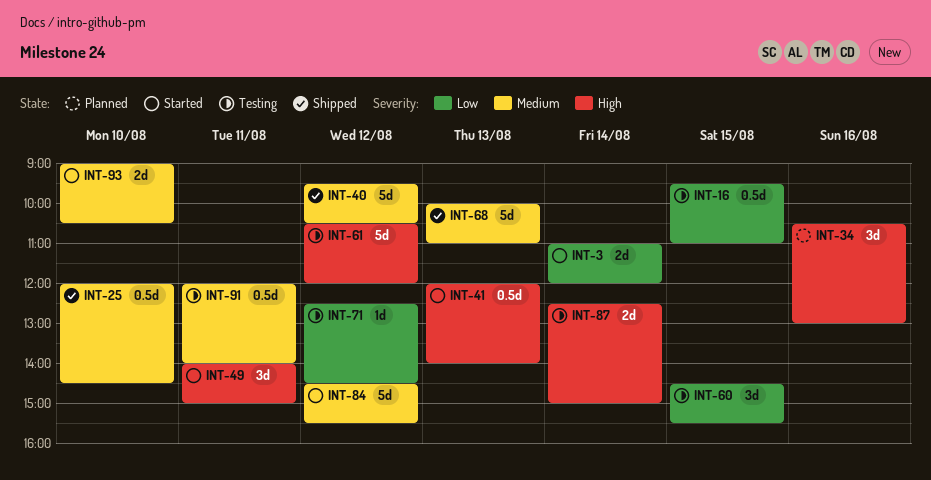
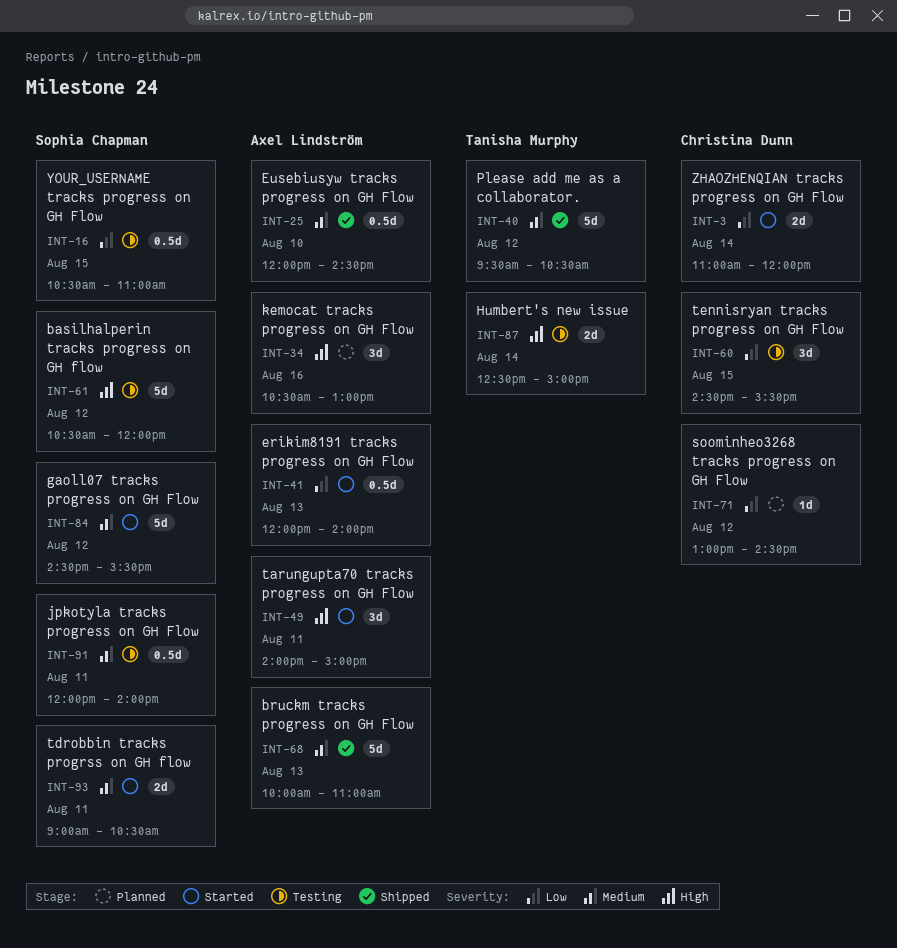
INT-16, begins: 09:30 -> 10:30
INT-41, priority: High -> Low
INT-71, status: Testing -> Planned
INT-71, begins: 12:30 -> 13:00
INT-93, day: Aug 10 -> Aug 11

